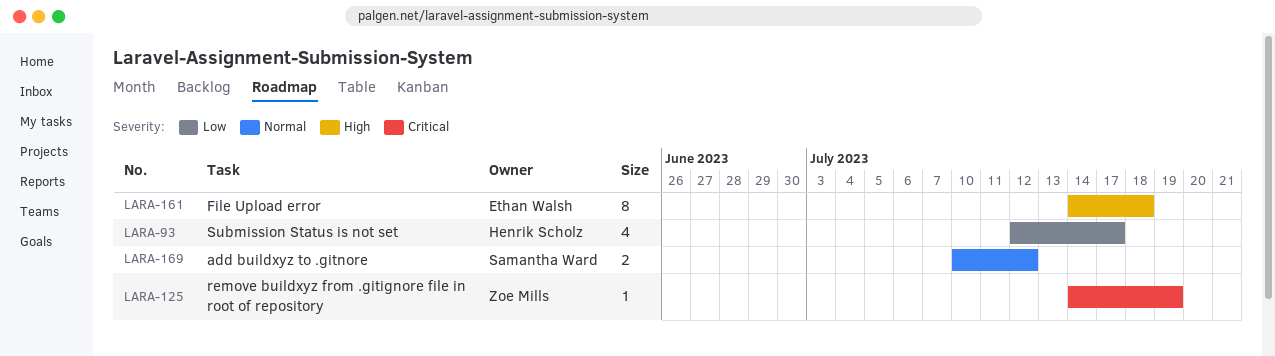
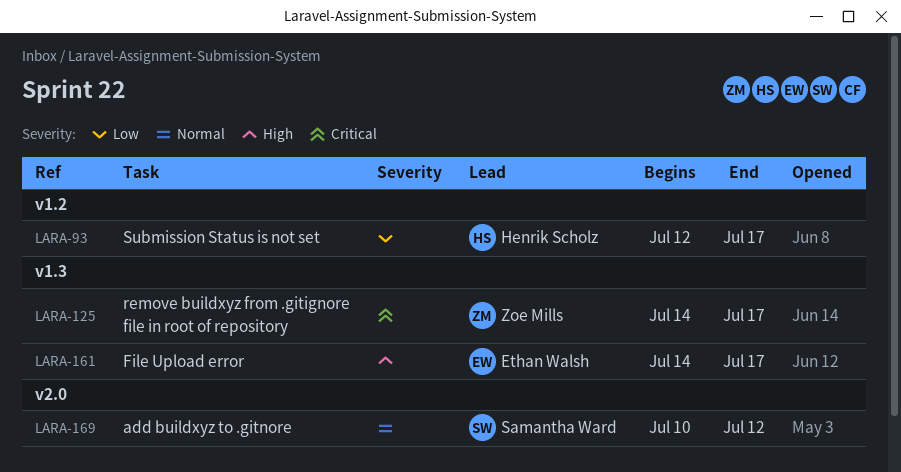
LARA-125, due: Jul 19 -> Jul 17
LARA-161, due: Jul 18 -> Jul 17

